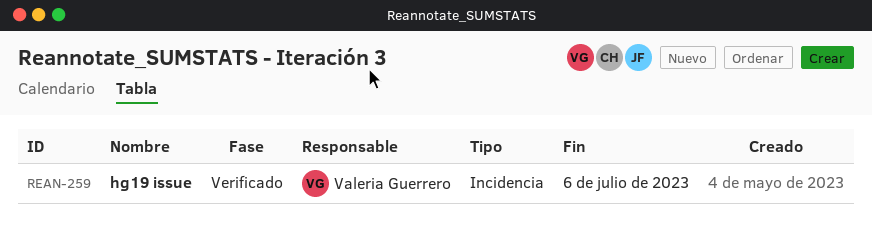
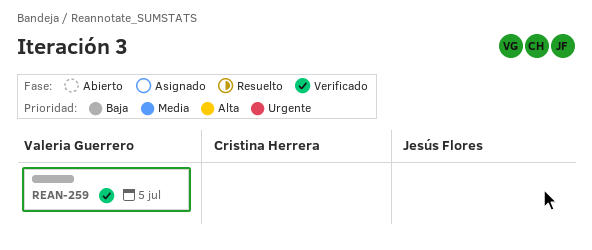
REAN-259, due: Jul 6 -> Jul 5

